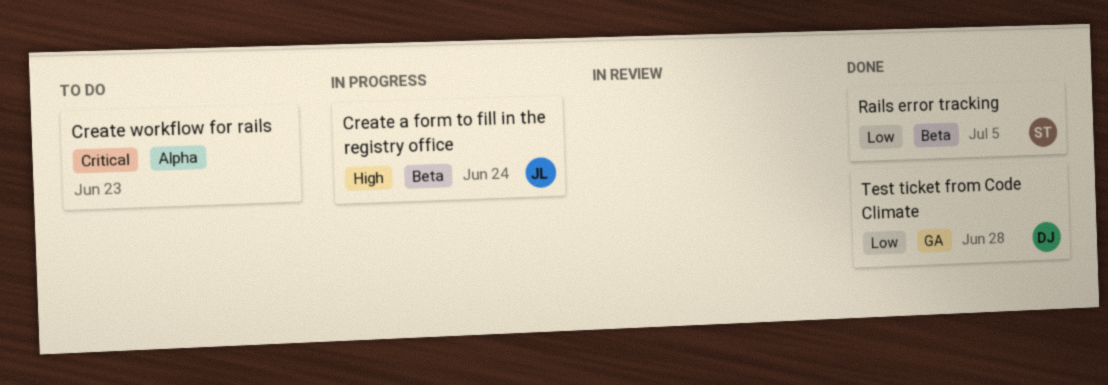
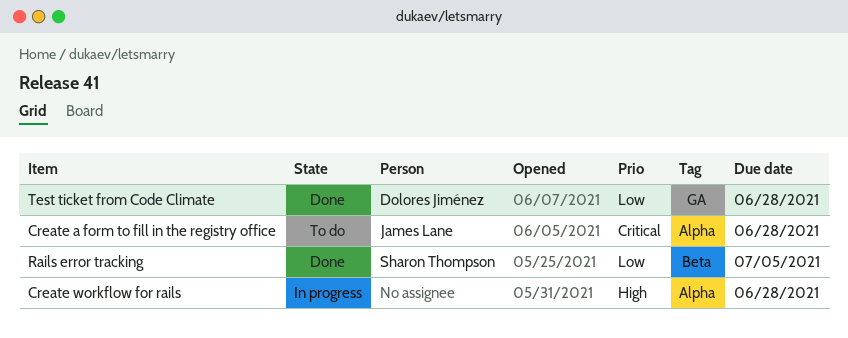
Create a form to fill in the registry office, status: In progress -> To do
Create a form to fill in the registry office, priority: High -> Critical
Create a form to fill in the registry office, label: Beta -> Alpha
Create a form to fill in the registry office, due: Jun 24 -> Jun 28
Create workflow for rails, status: To do -> In progress
Create workflow for rails, priority: Critical -> High
Create workflow for rails, due: Jun 23 -> Jun 28

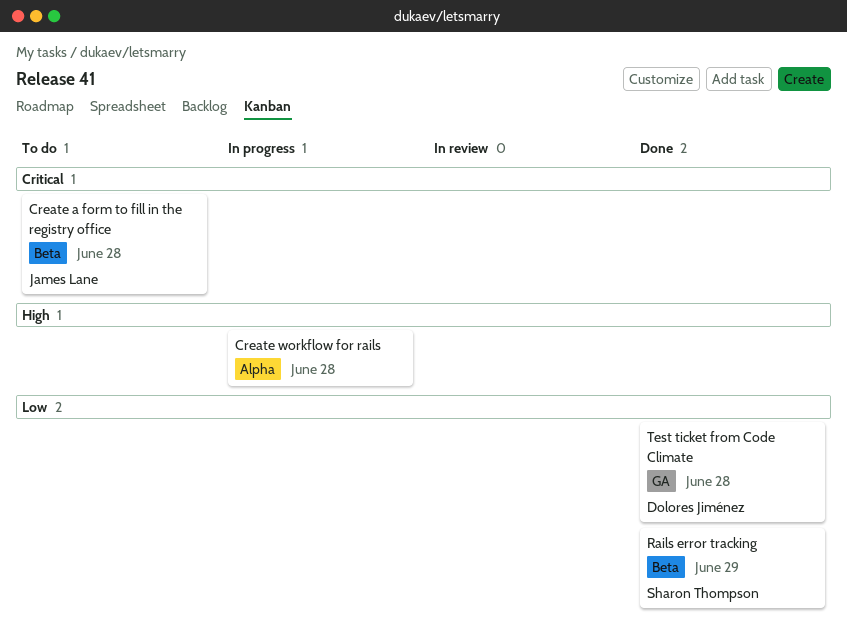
Create a form to fill in the registry office, label: Alpha -> Beta
Rails error tracking, due: Jul 5 -> Jun 29

